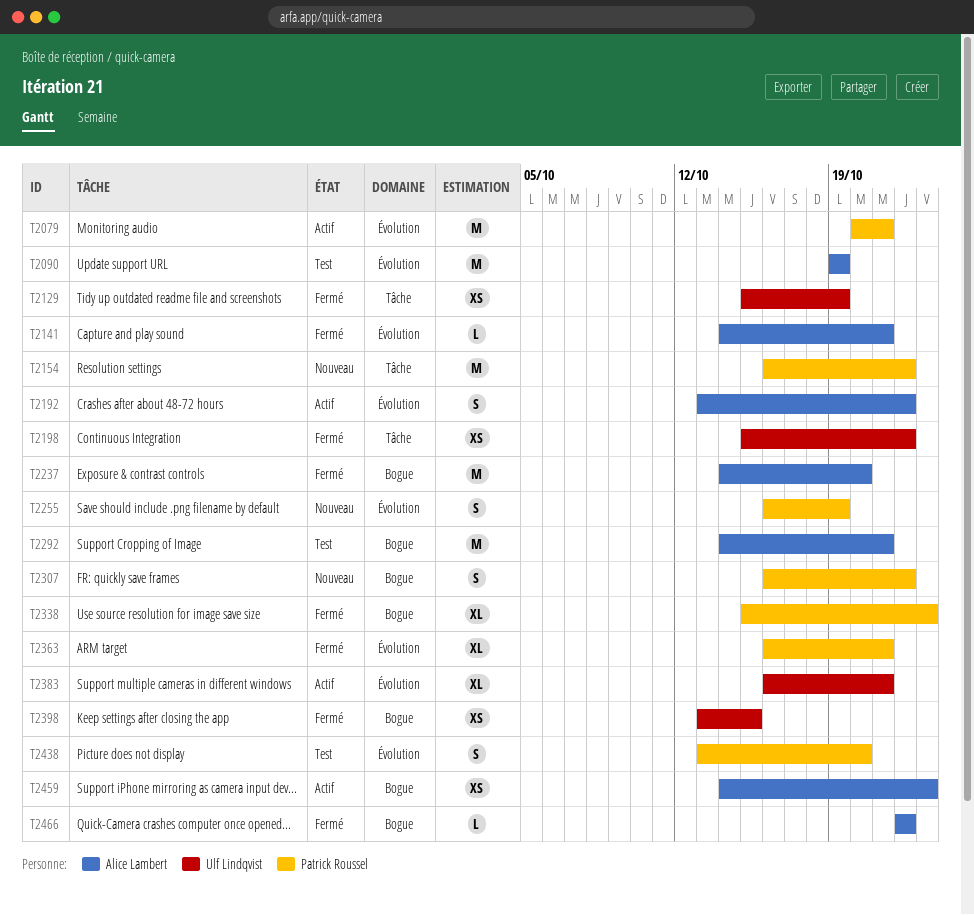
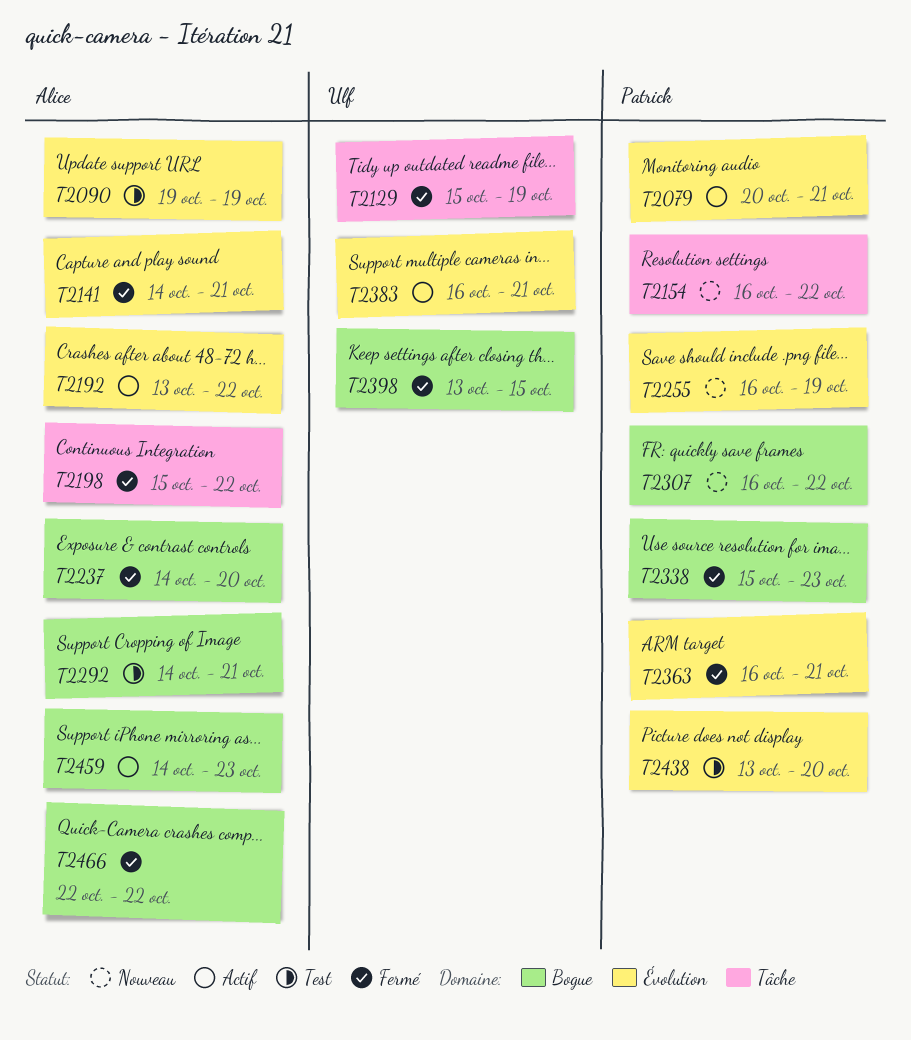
T2198, owner: Ulf Lindqvist -> Alice Lambert

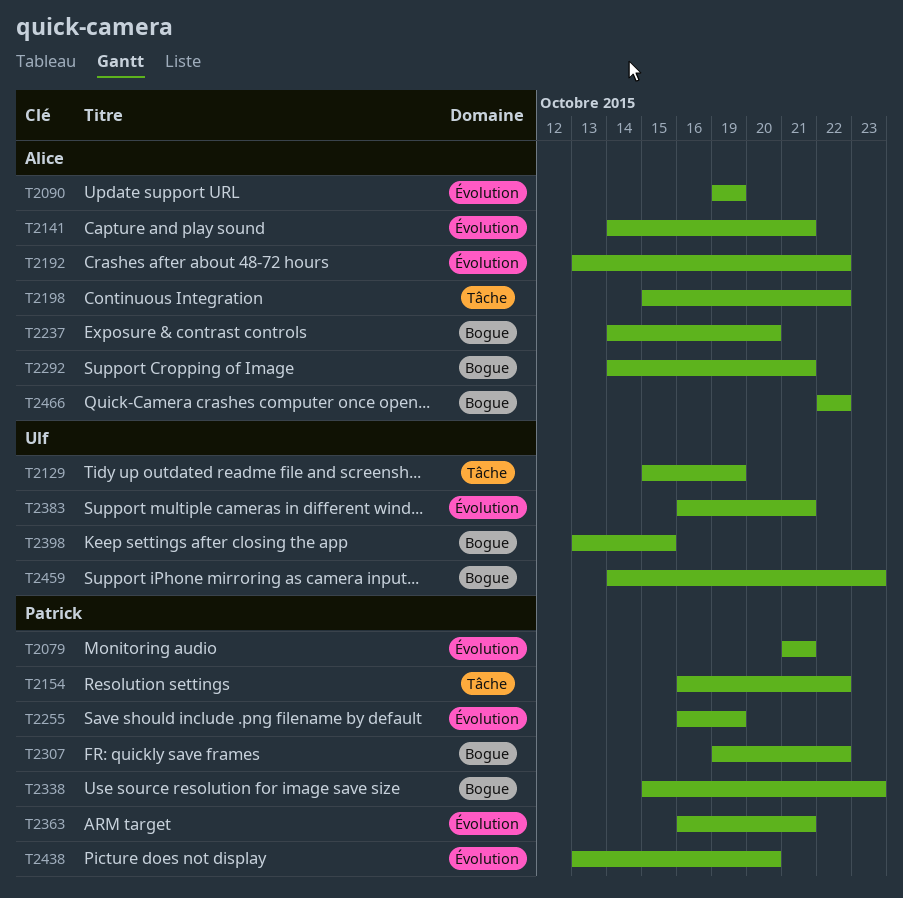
T2079, start: Oct 20 -> Oct 21
T2307, start: Oct 16 -> Oct 19
T2459, owner: Alice -> Ulf

